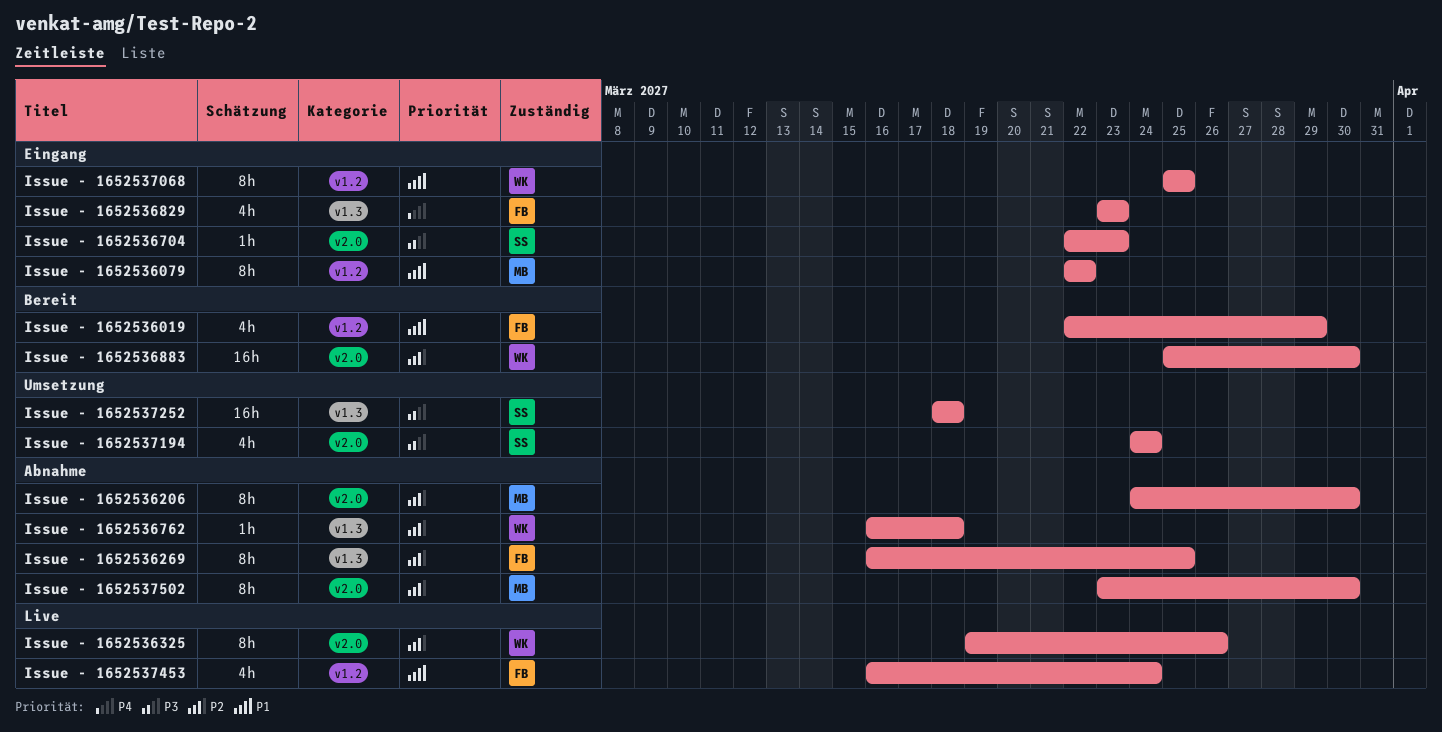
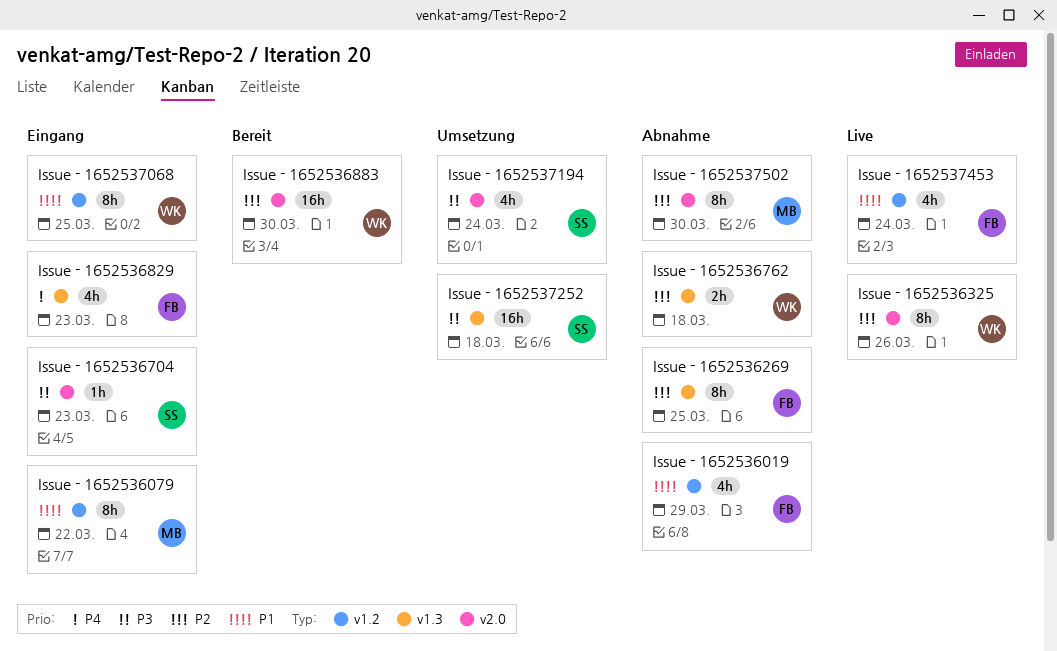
Issue - 1652536019, status: Bereit -> Abnahme
Issue - 1652536206: present -> none
Issue - 1652536762, estimate: 1h -> 2h

